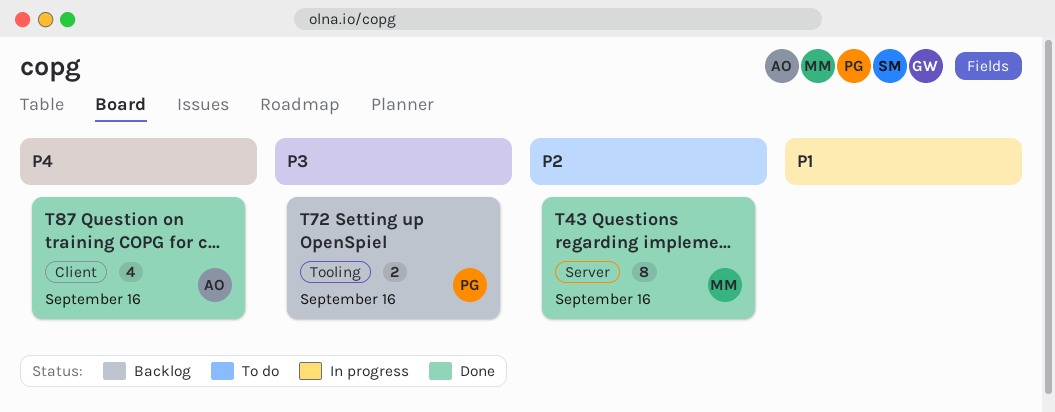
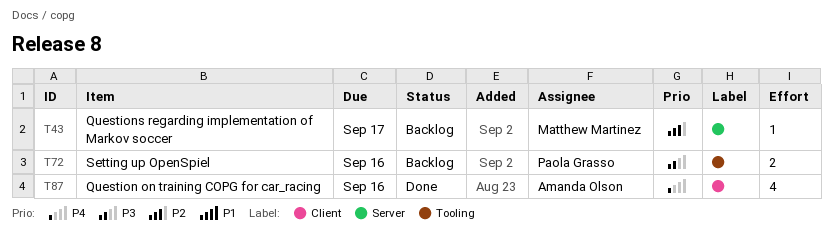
T43, status: Done -> Backlog
T43, estimate: 8 -> 1
T43, due: Sep 16 -> Sep 17

